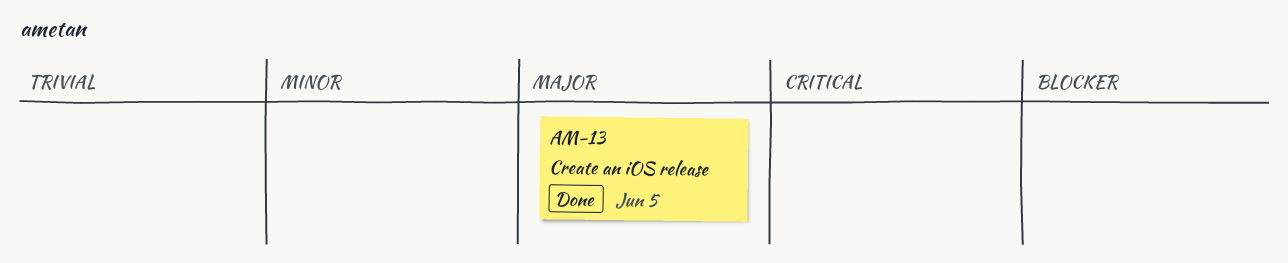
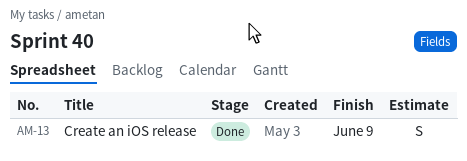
AM-13, due: Jun 5 -> Jun 9

